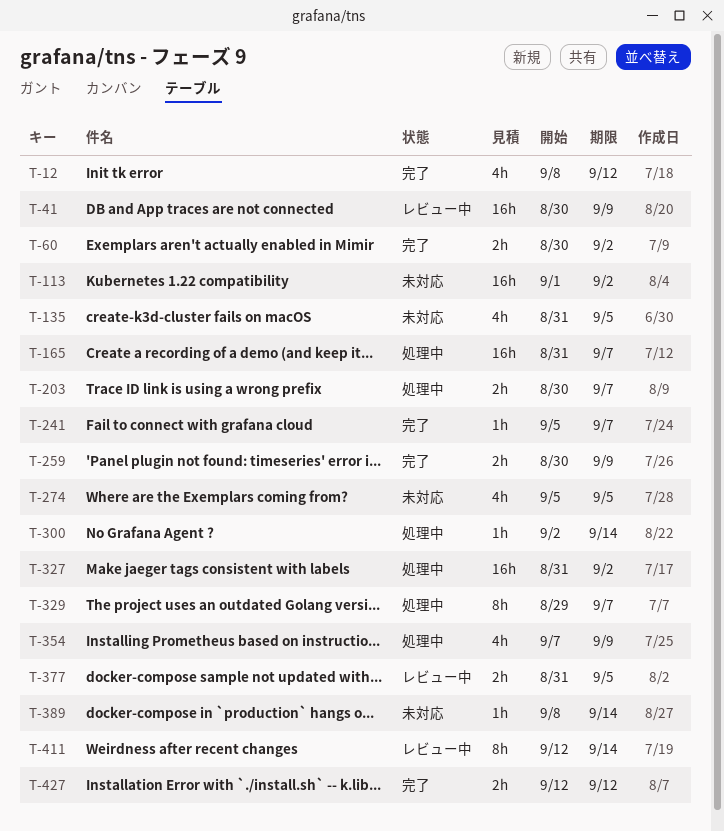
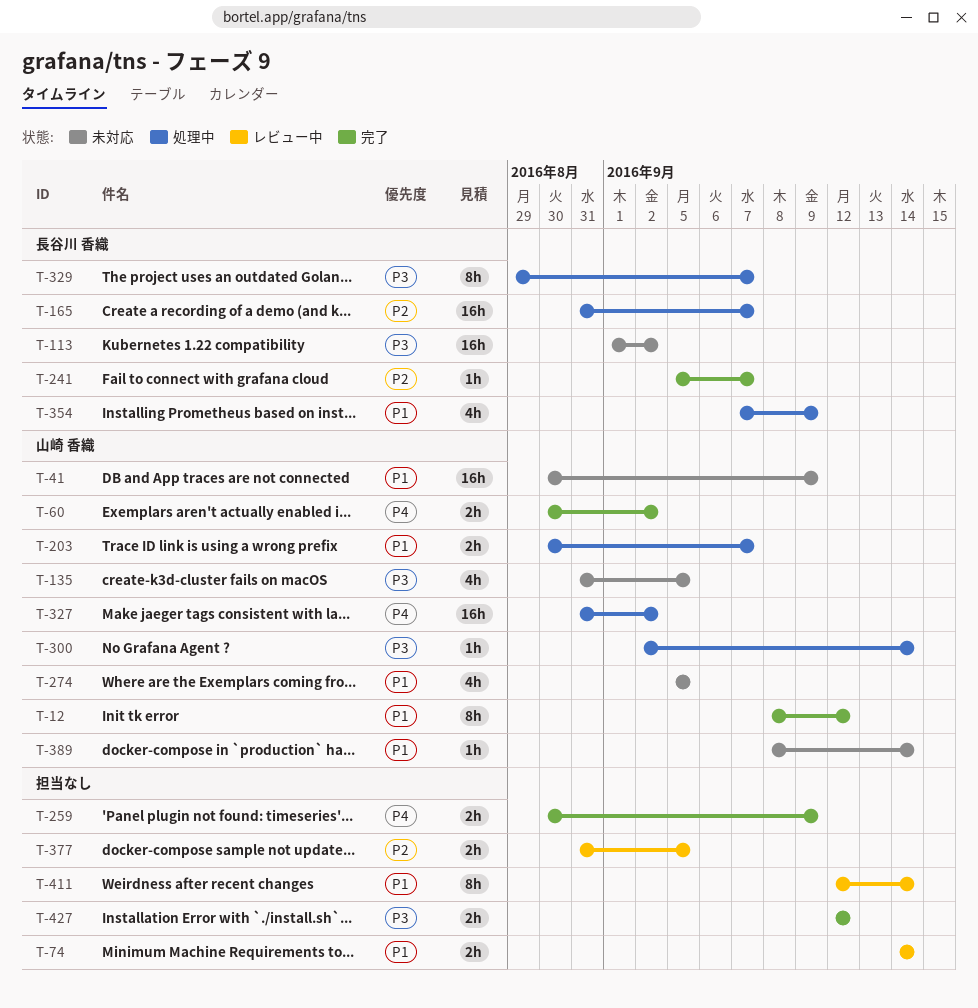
T-12, estimate: 4h -> 8h
T-41, status: レビュー中 -> 未対応
T-74: none -> present

